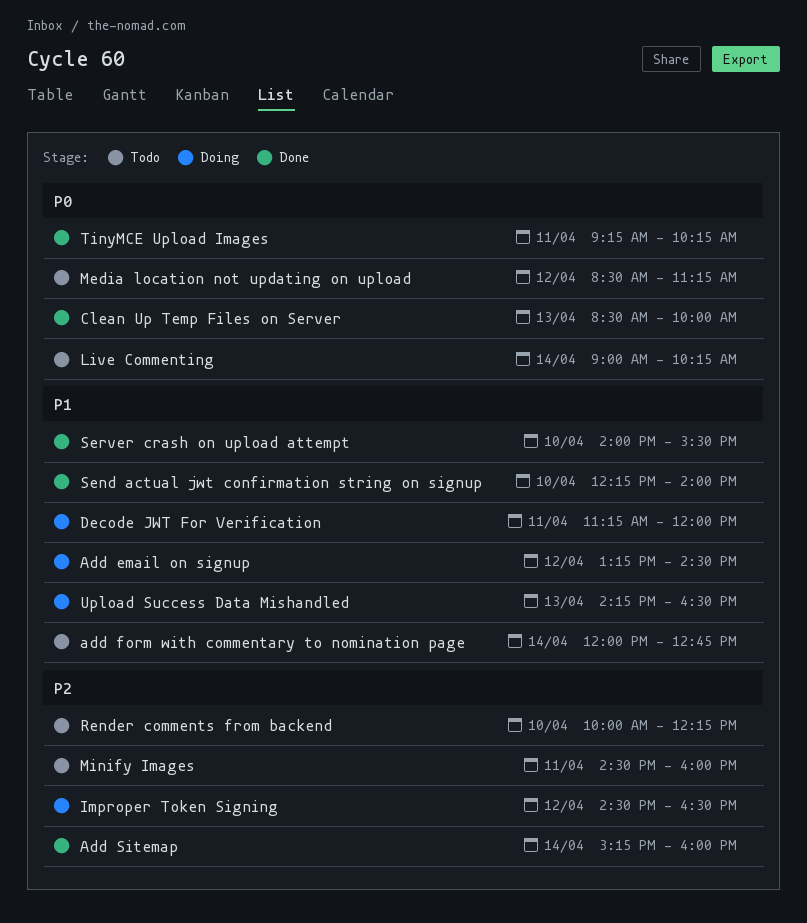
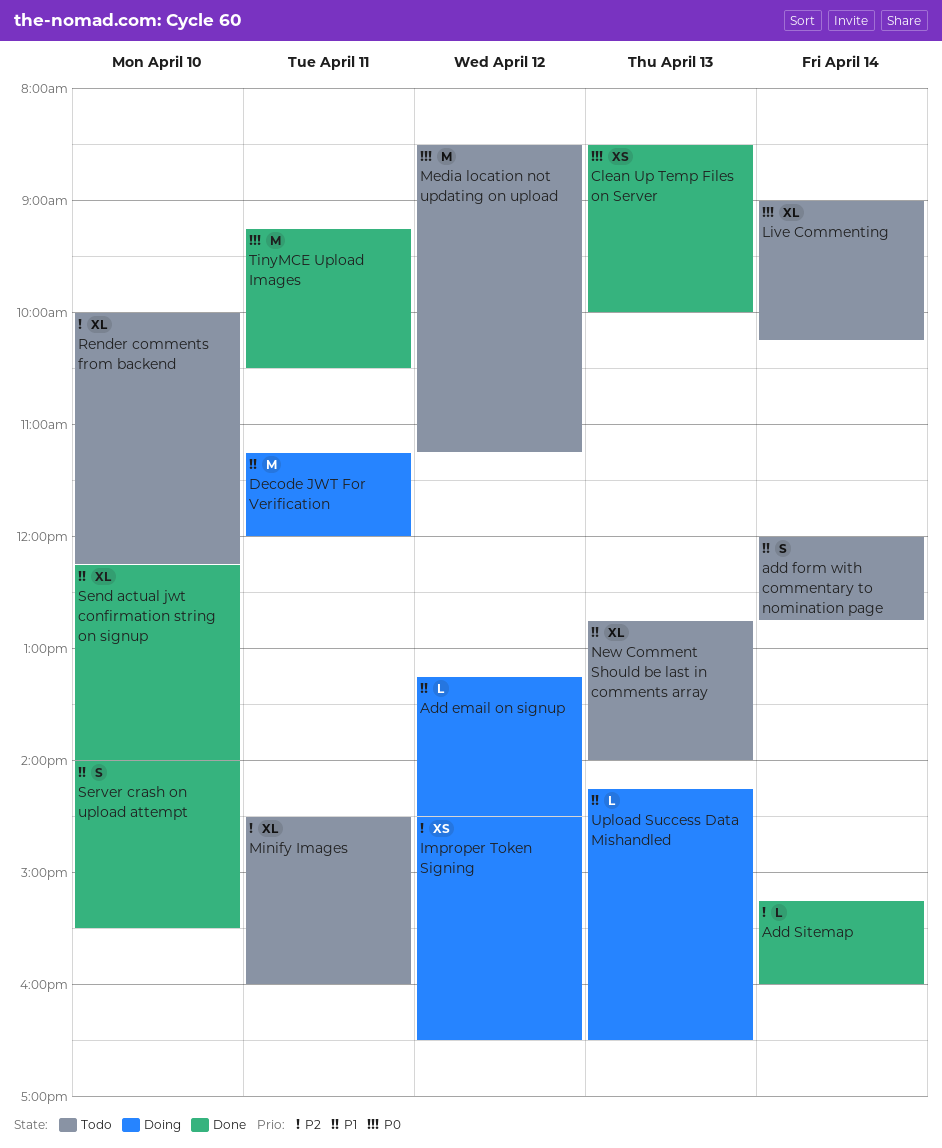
New Comment Should be last in comments array: none -> present
TinyMCE Upload Images, ends: 10:15 -> 10:30

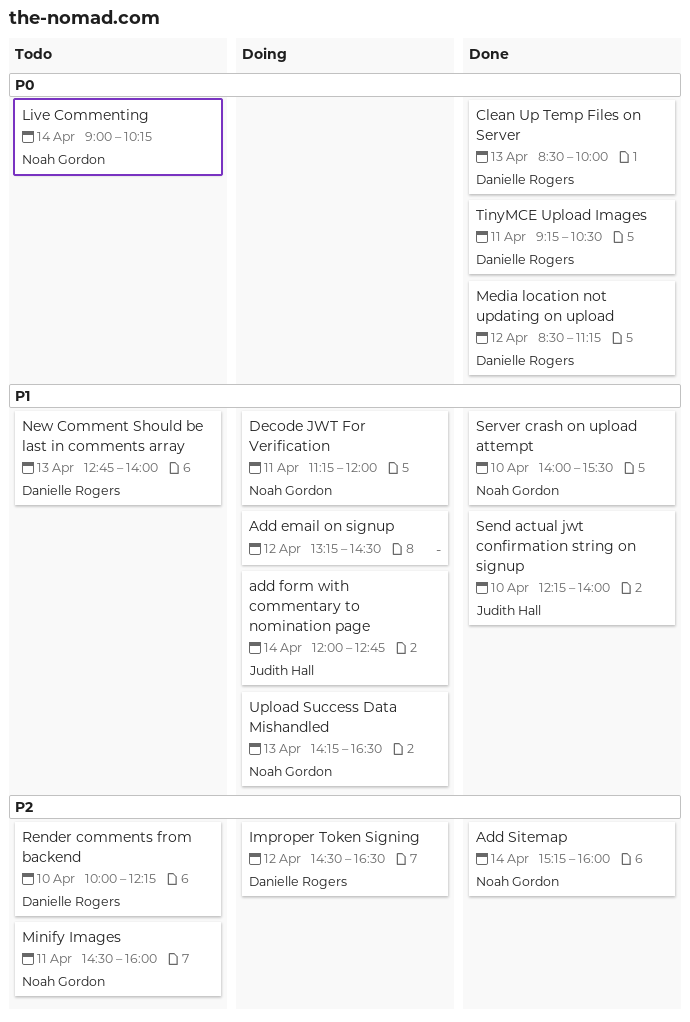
add form with commentary to nomination page, status: Todo -> Doing
Media location not updating on upload, status: Todo -> Done

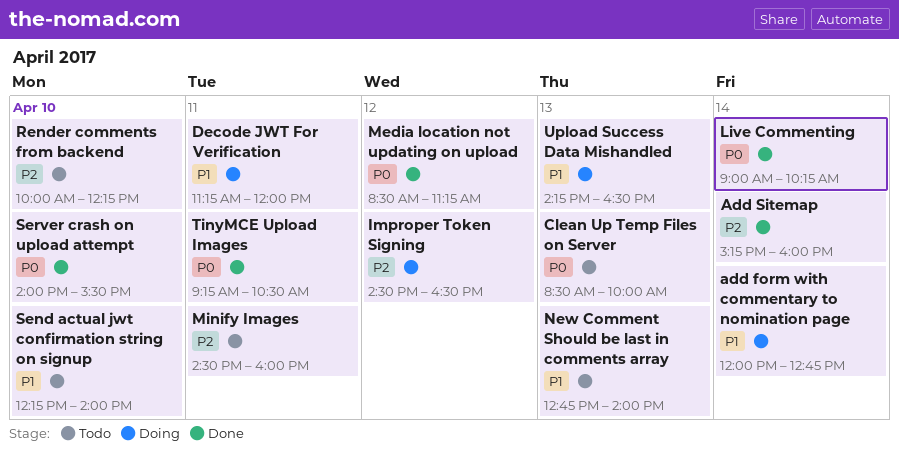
Add email on signup: present -> none
Clean Up Temp Files on Server, status: Done -> Todo
Live Commenting, status: Todo -> Done
Send actual jwt confirmation string on signup, status: Done -> Todo
Server crash on upload attempt, priority: P1 -> P0

